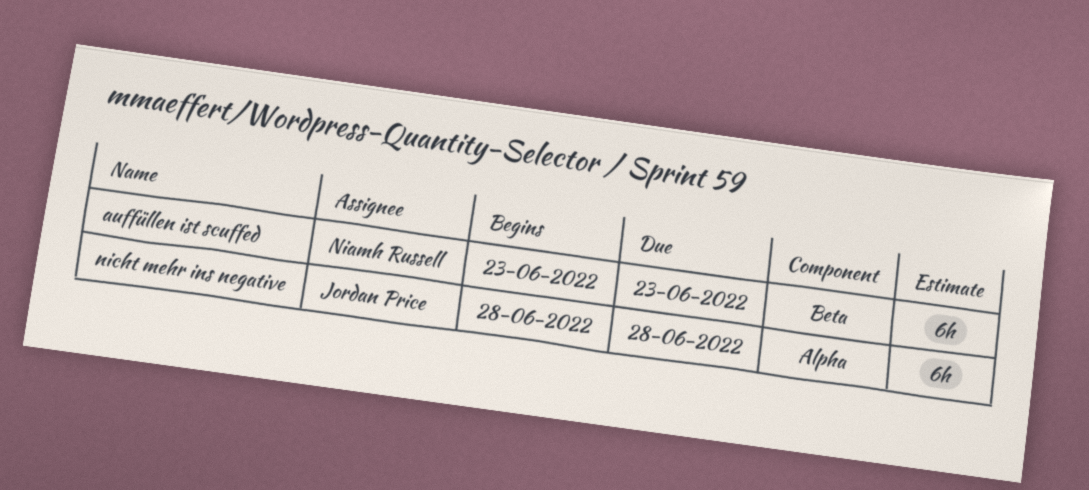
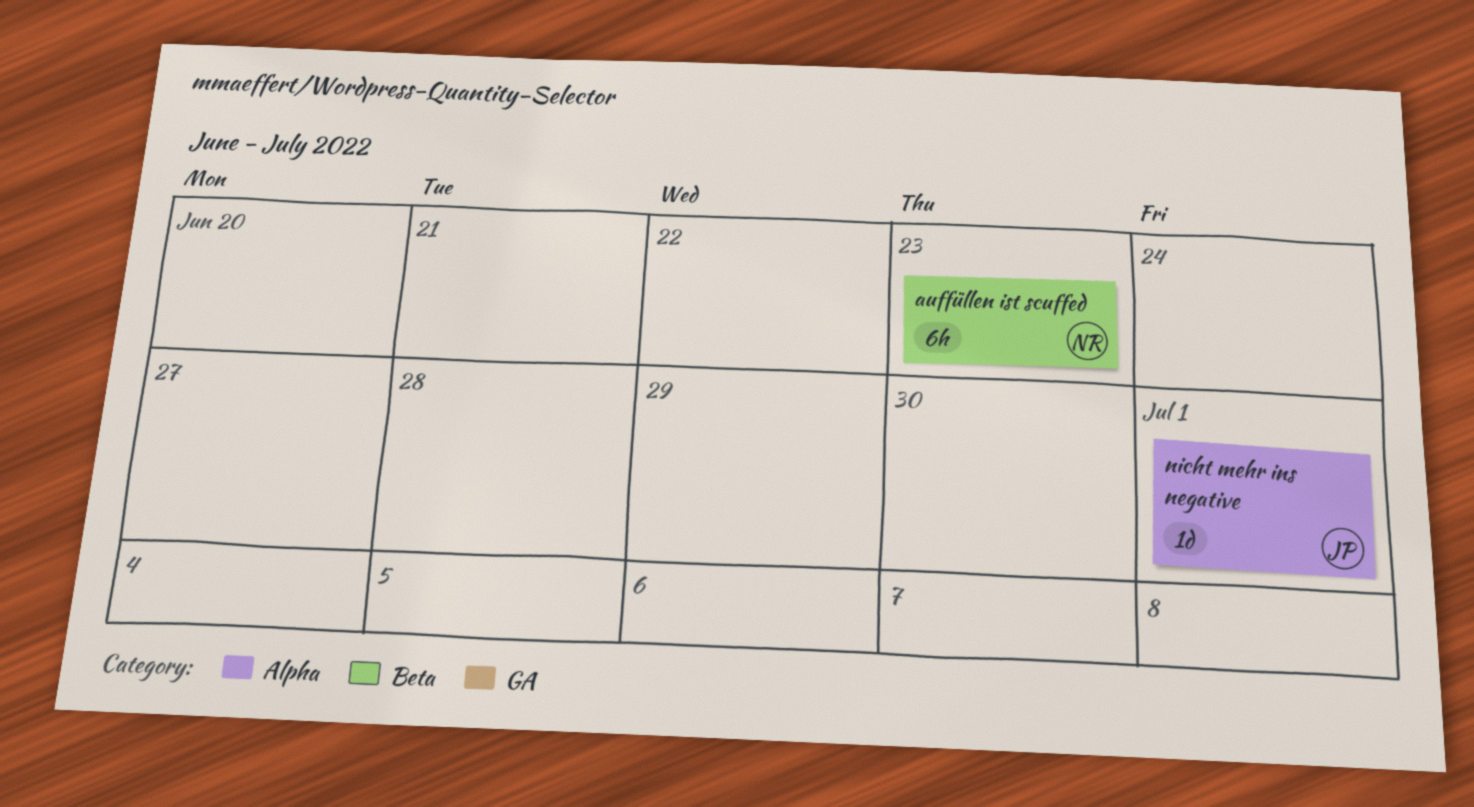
nicht mehr ins negative, estimate: 6h -> 1d
nicht mehr ins negative, due: Jun 28 -> Jul 1

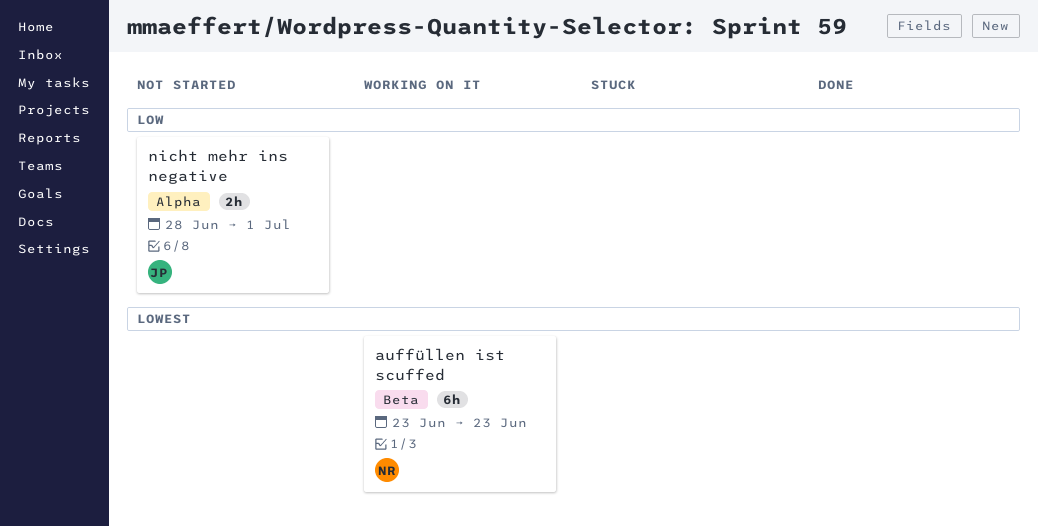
nicht mehr ins negative, estimate: 1d -> 2h

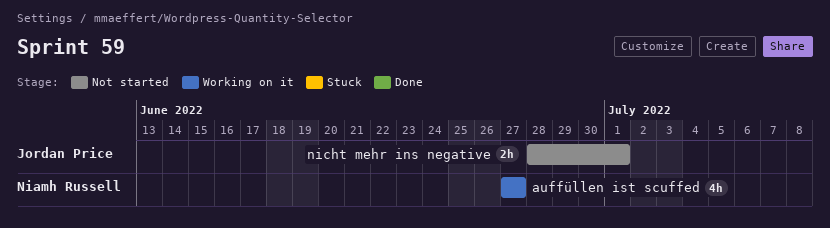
auffüllen ist scuffed, estimate: 6h -> 4h
auffüllen ist scuffed, start: Jun 23 -> Jun 27
auffüllen ist scuffed, due: Jun 23 -> Jun 27

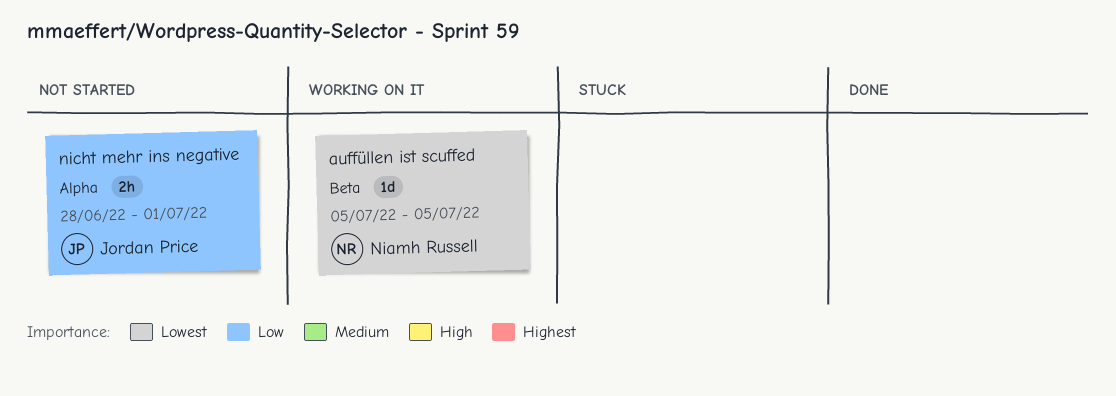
auffüllen ist scuffed, estimate: 4h -> 1d
auffüllen ist scuffed, start: Jun 27 -> Jul 5
auffüllen ist scuffed, due: Jun 27 -> Jul 5

